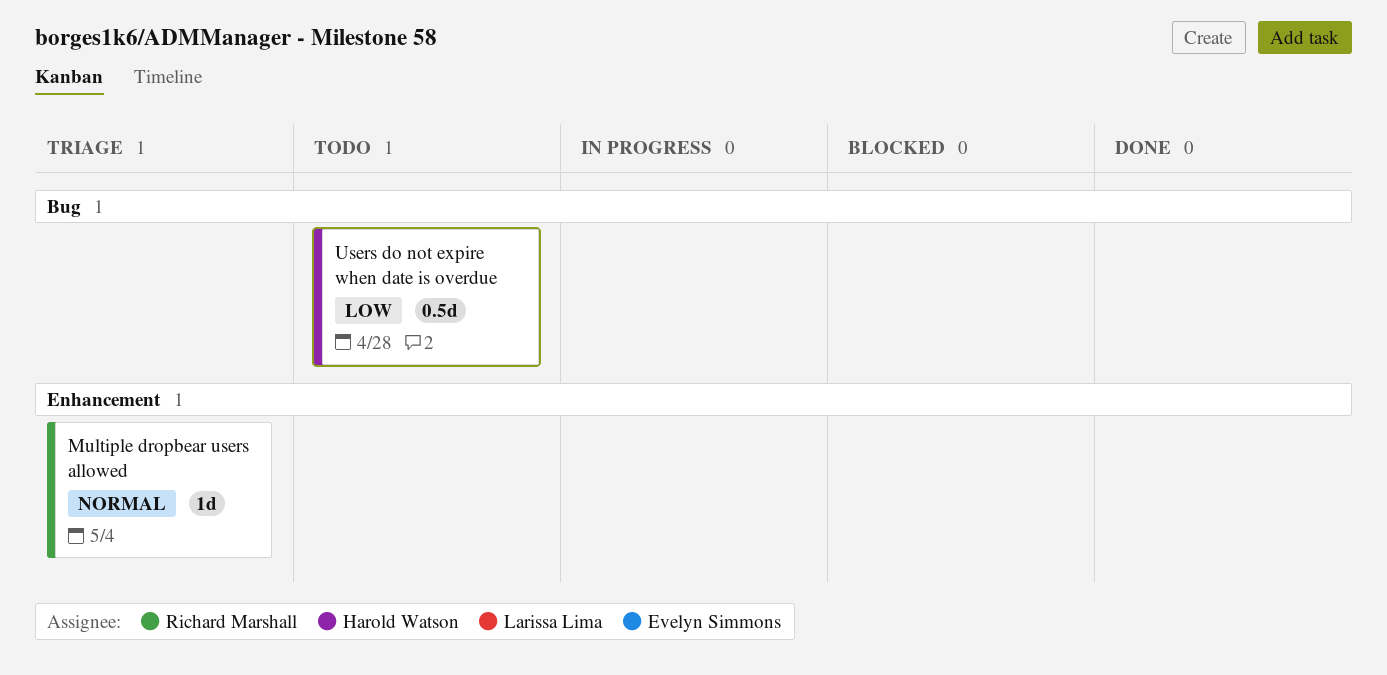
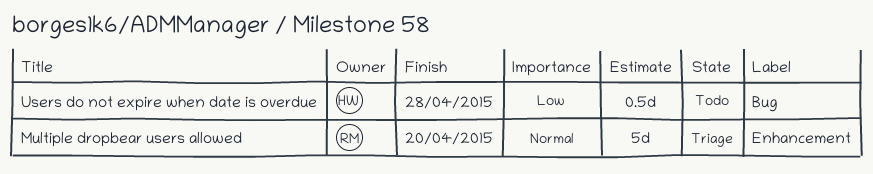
Multiple dropbear users allowed, estimate: 1d -> 5d
Multiple dropbear users allowed, due: May 4 -> Apr 20

